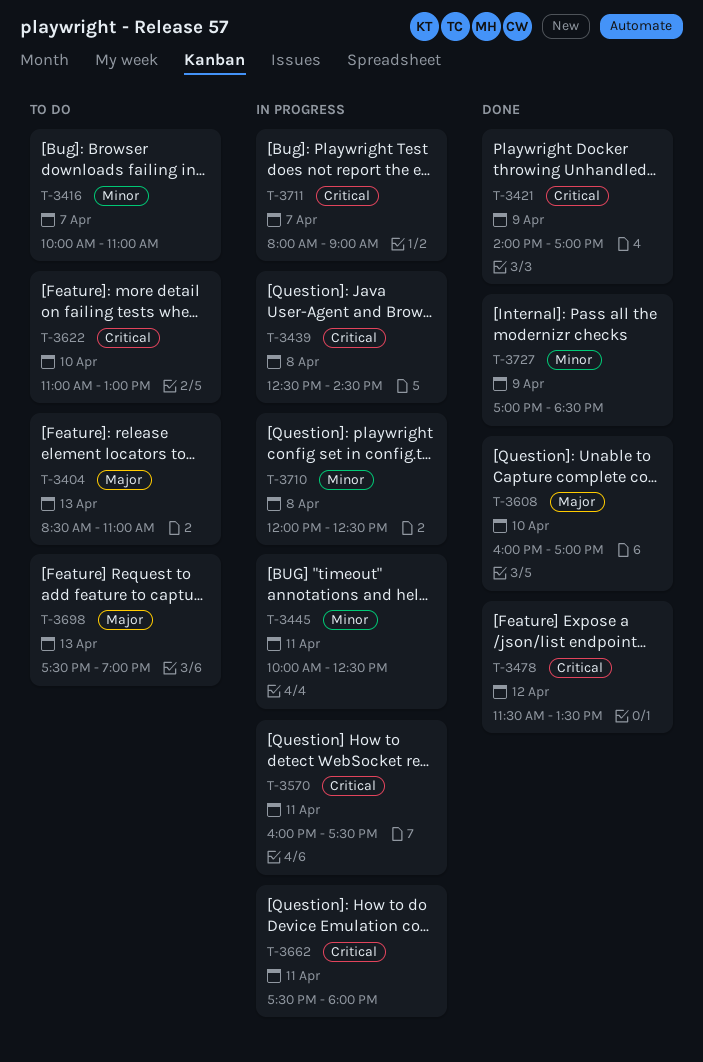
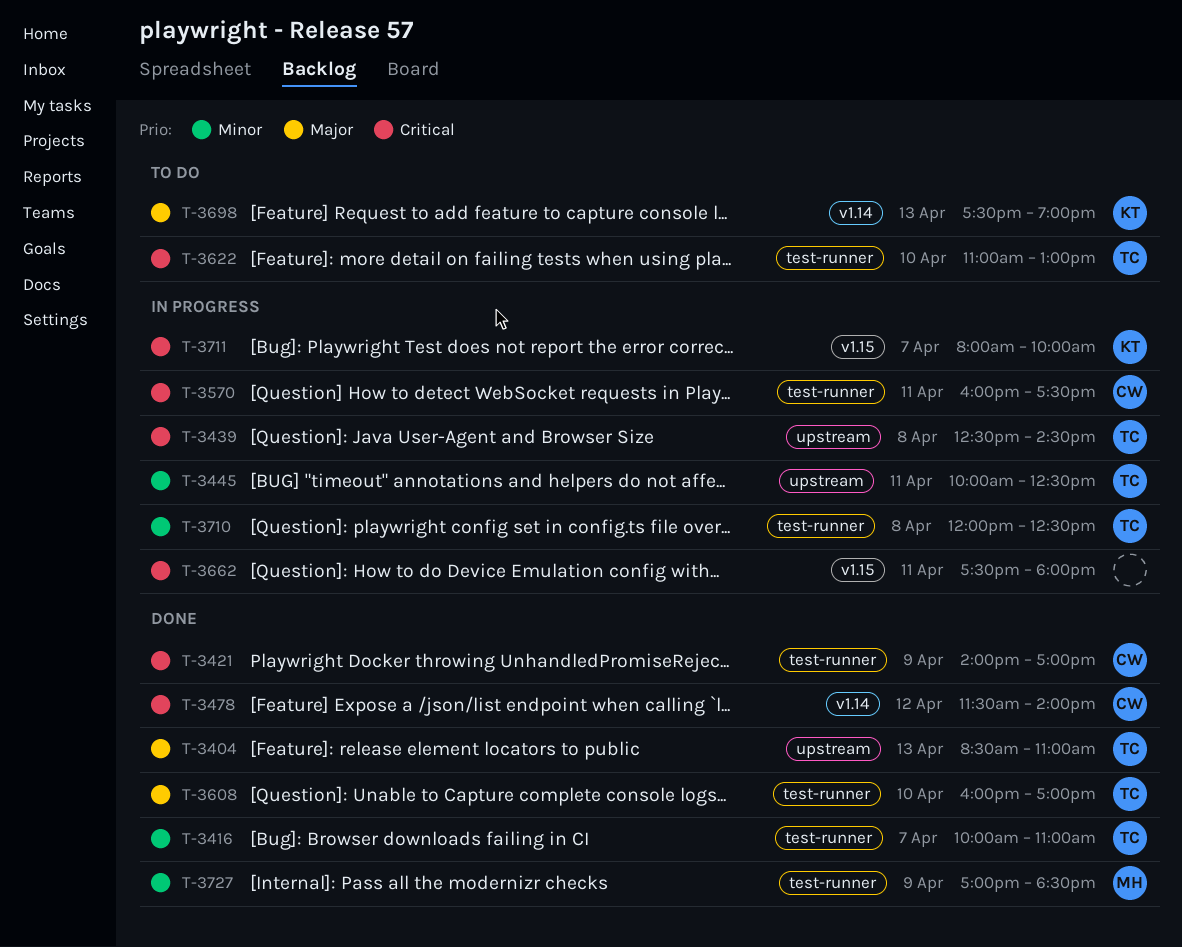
T-3404, status: To do -> Done
T-3416, status: To do -> Done
T-3478, ends: 13:30 -> 14:00
T-3711, ends: 09:00 -> 10:00

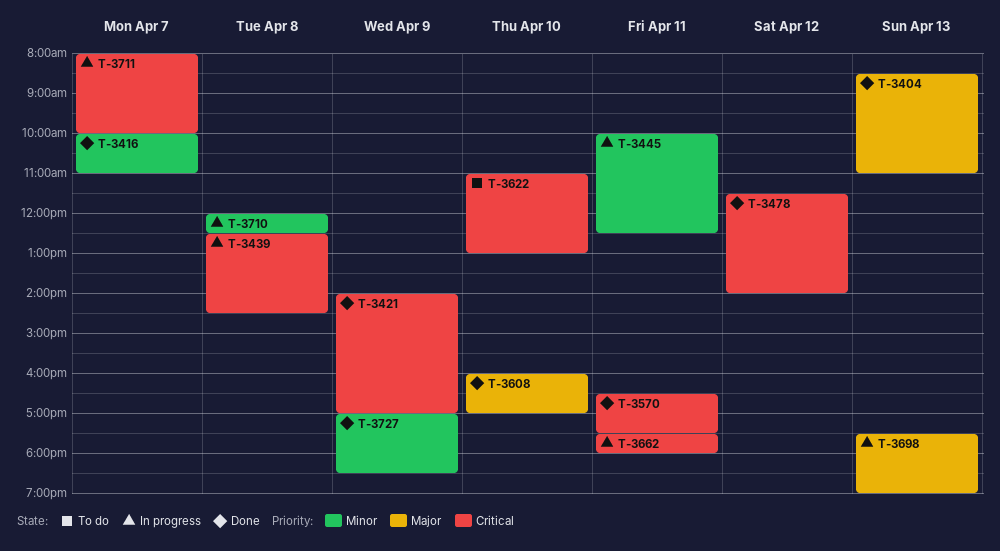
T-3570, status: In progress -> Done
T-3570, begins: 16:00 -> 16:30
T-3698, status: To do -> In progress

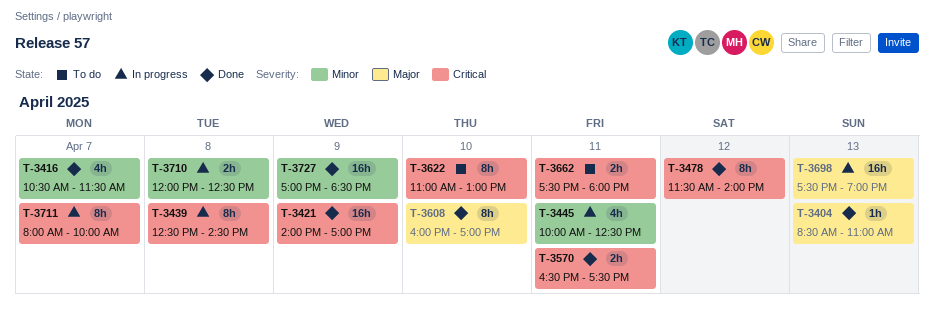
T-3416, begins: 10:00 -> 10:30
T-3416, ends: 11:00 -> 11:30
T-3662, status: In progress -> To do

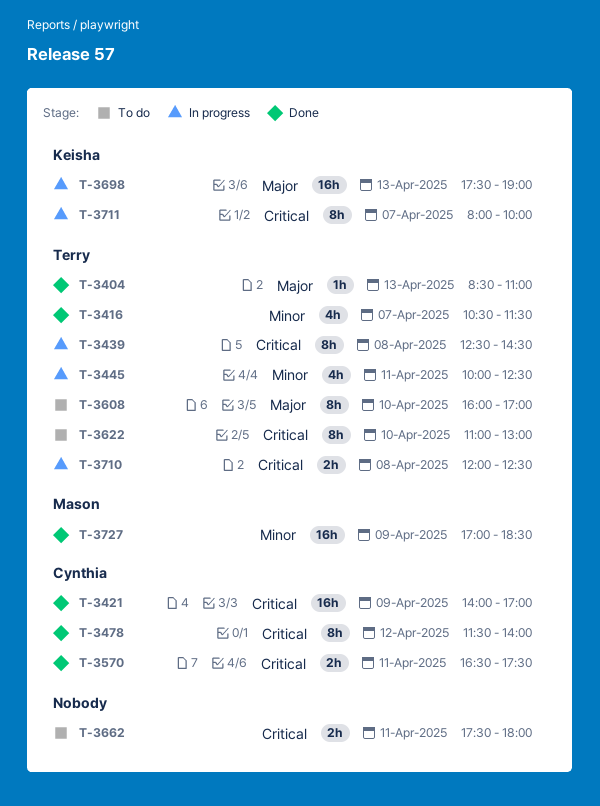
T-3608, status: Done -> To do
T-3710, priority: Minor -> Critical

